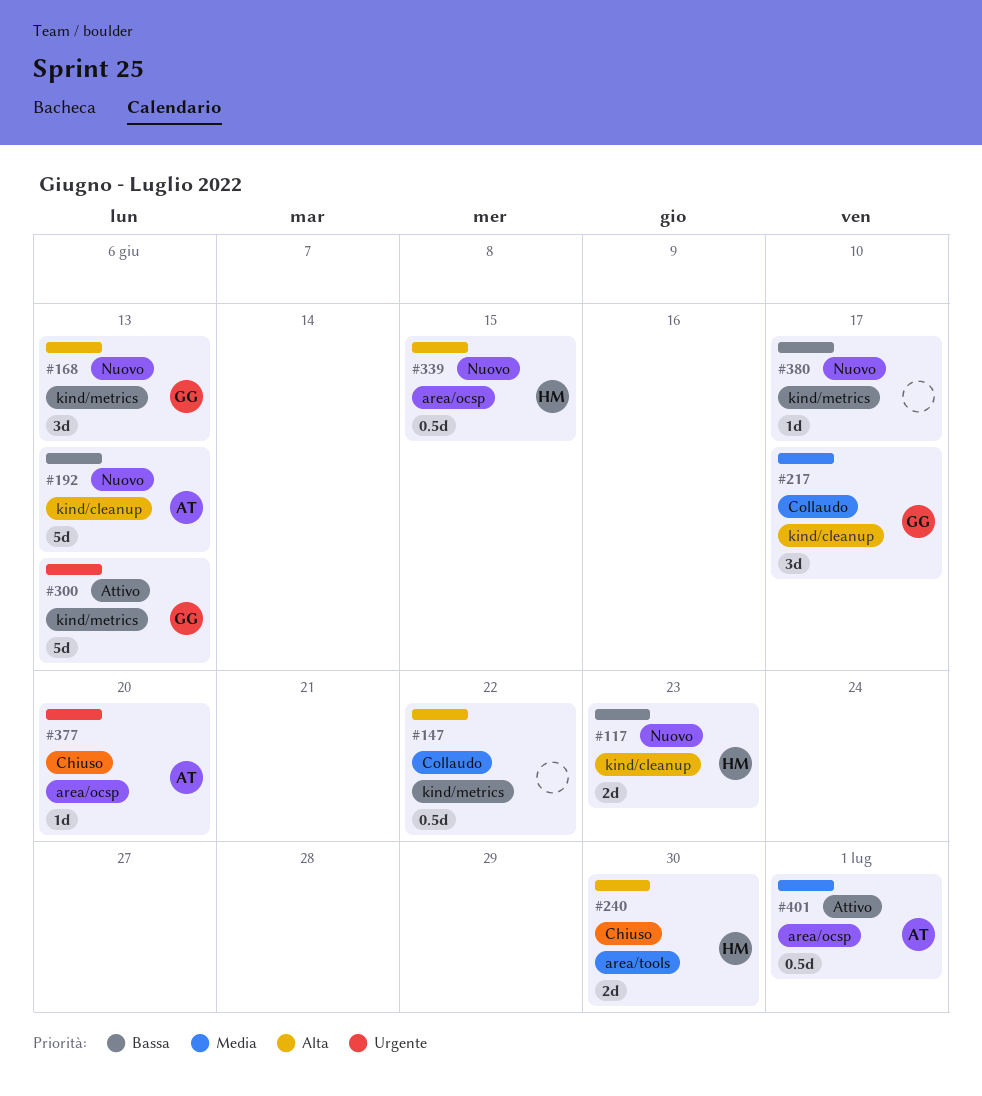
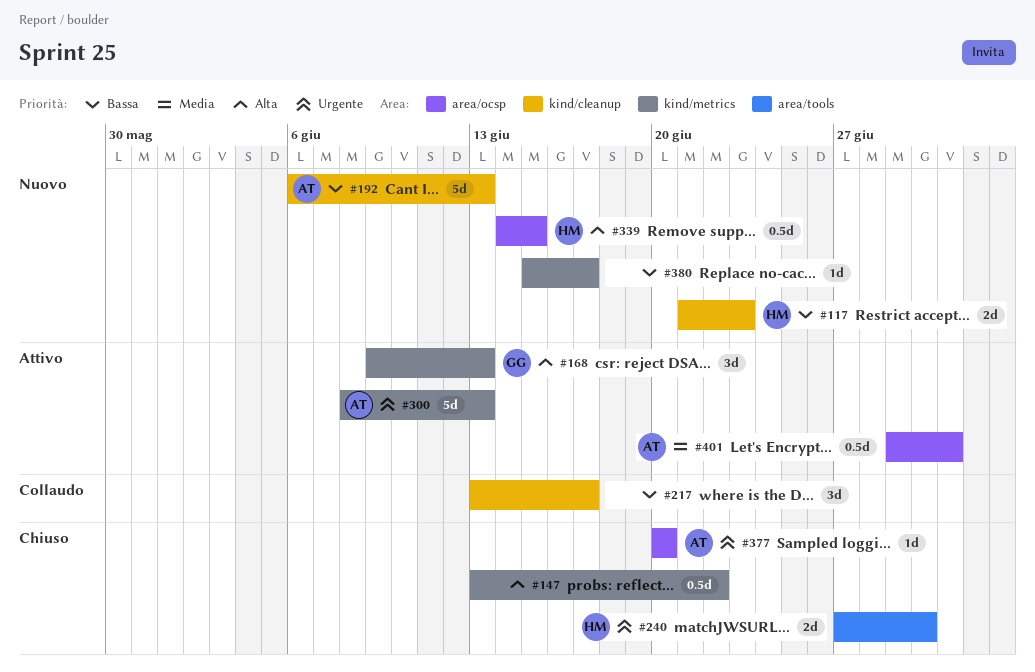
#147, status: Collaudo -> Chiuso
#168, status: Nuovo -> Attivo
#217, owner: GG -> none
#217, priority: Media -> Bassa
#240, priority: Alta -> Urgente
#300, owner: GG -> AT

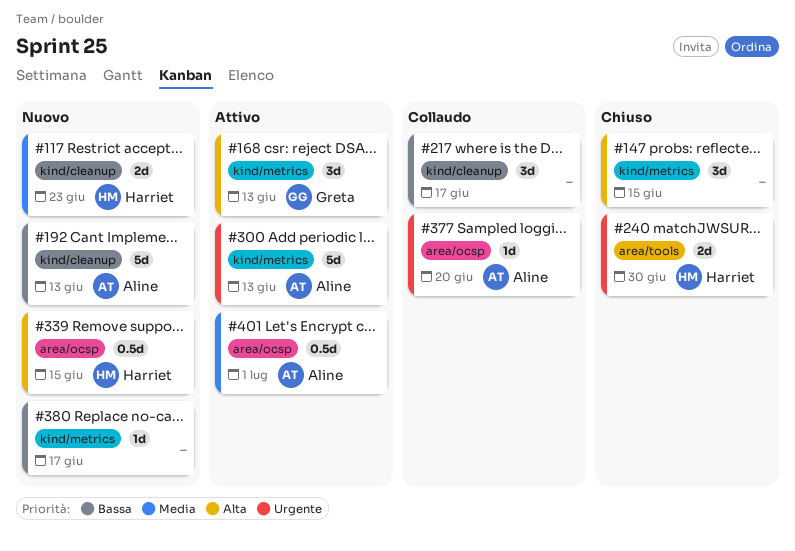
#117, priority: Bassa -> Media
#147, estimate: 0.5d -> 3d
#147, due: Jun 22 -> Jun 15
#377, status: Chiuso -> Collaudo

